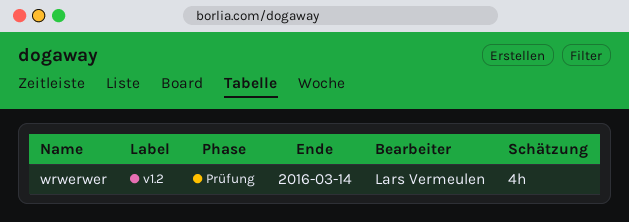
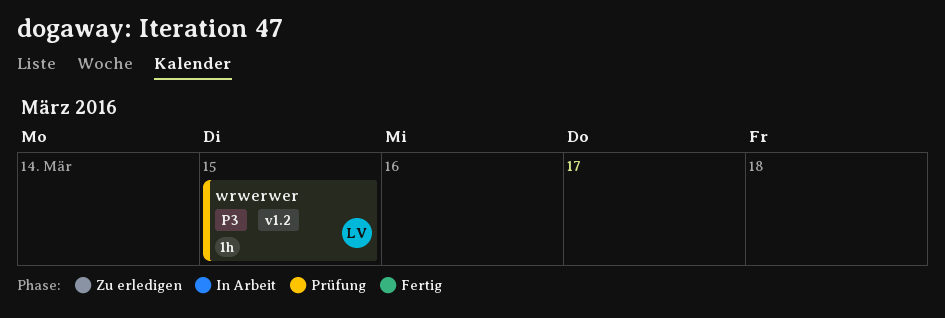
wrwerwer, estimate: 4h -> 1h
wrwerwer, due: Mar 14 -> Mar 15

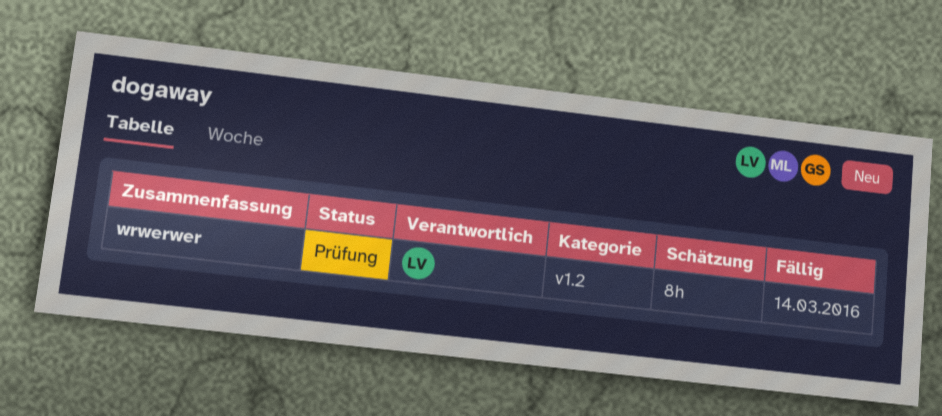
wrwerwer, estimate: 1h -> 8h
wrwerwer, due: Mar 15 -> Mar 14

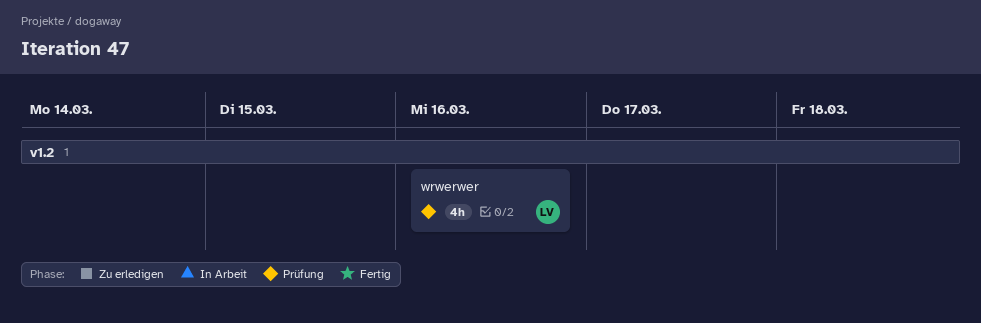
wrwerwer, estimate: 8h -> 4h
wrwerwer, due: Mar 14 -> Mar 16

